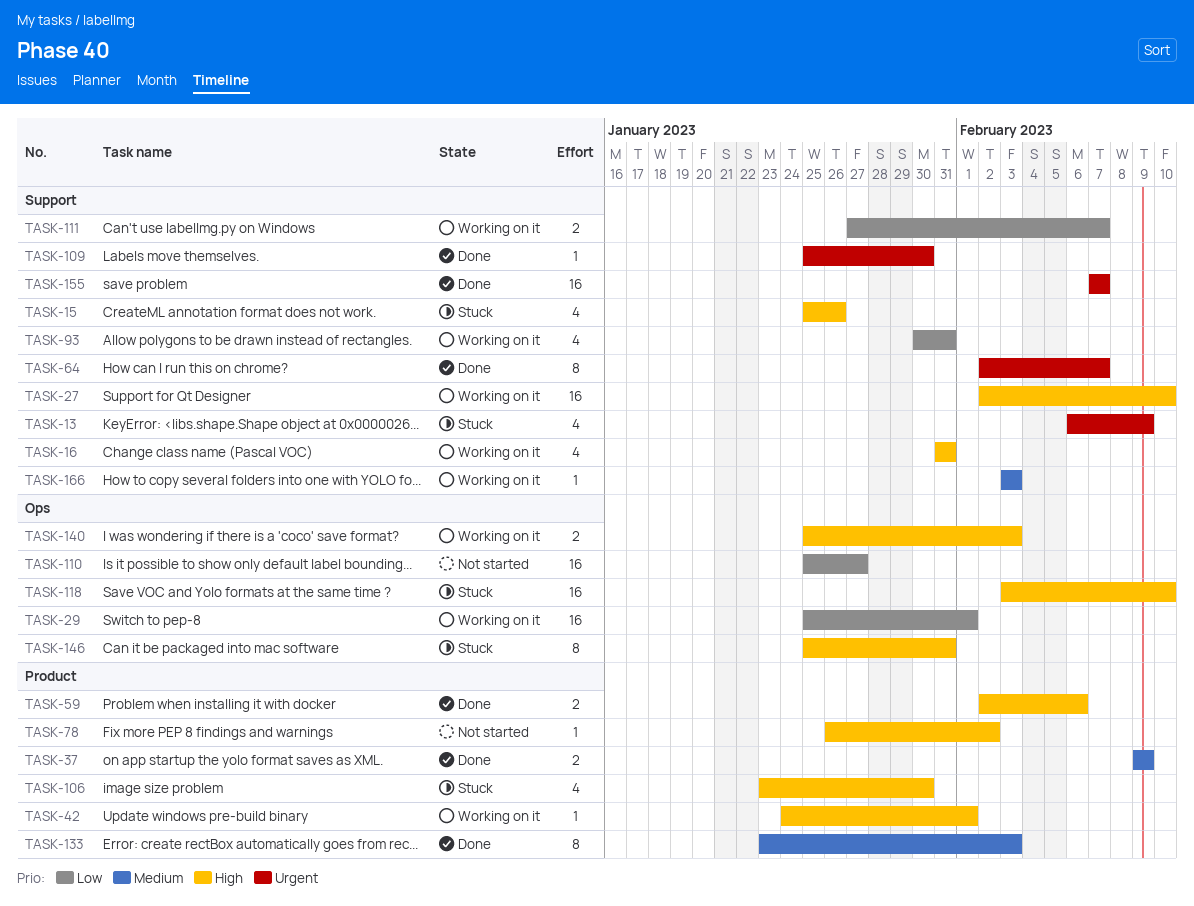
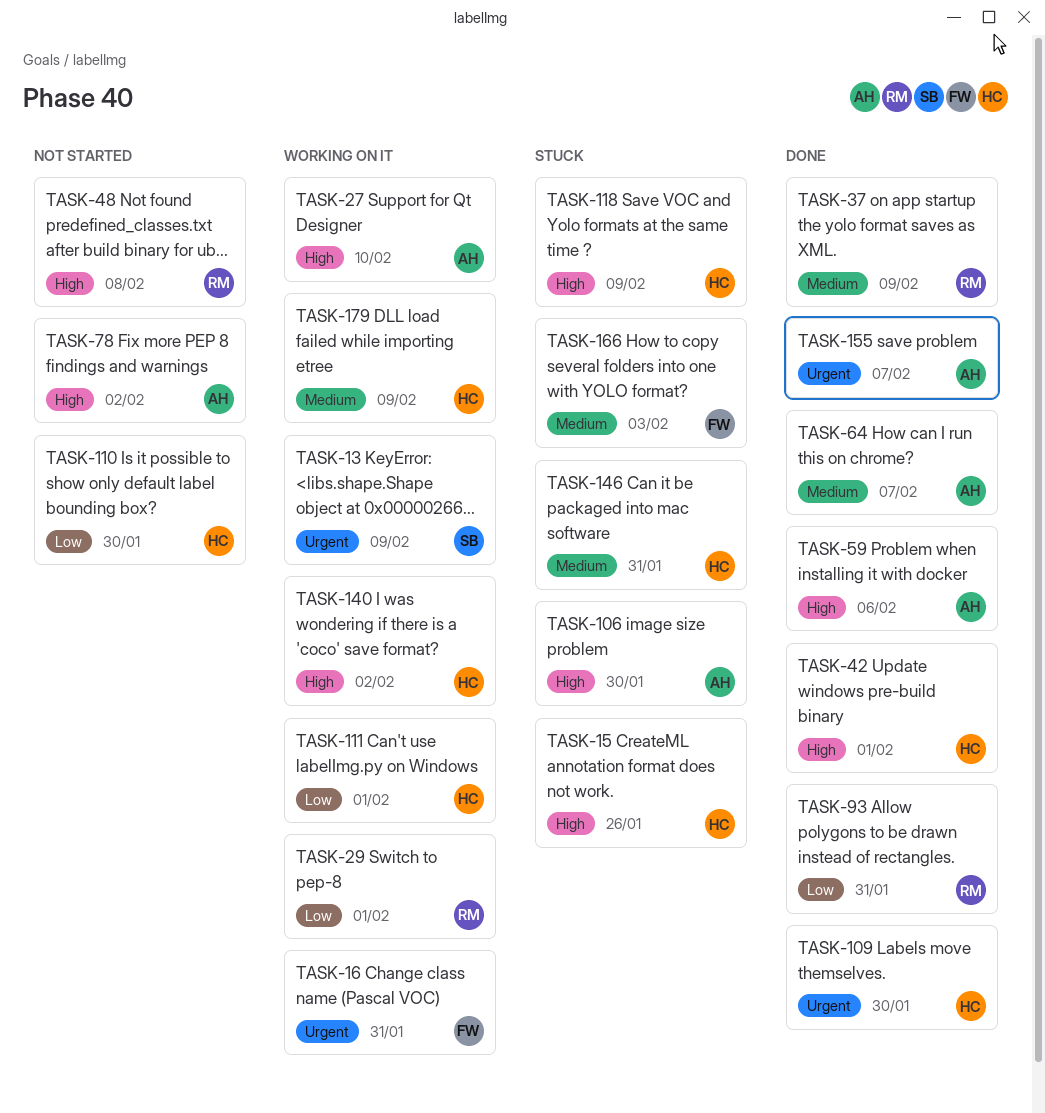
TASK-13, status: Stuck -> Working on it
TASK-16, priority: High -> Urgent
TASK-42, status: Working on it -> Done
TASK-48: none -> present
TASK-64, priority: Urgent -> Medium
TASK-93, status: Working on it -> Done
TASK-110, due: Jan 27 -> Jan 30
TASK-111, due: Feb 7 -> Feb 1
TASK-118, due: Feb 10 -> Feb 9
TASK-133: present -> none
TASK-140, due: Feb 3 -> Feb 2
TASK-146, priority: High -> Medium
TASK-166, status: Working on it -> Stuck
TASK-179: none -> present

